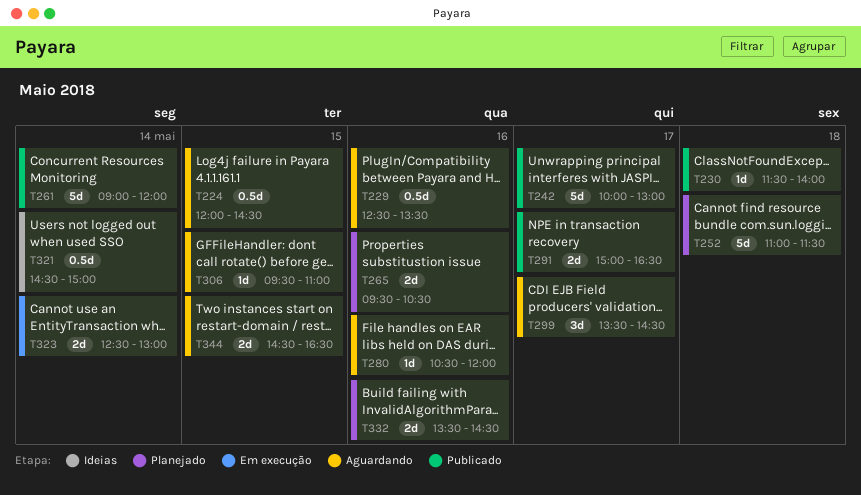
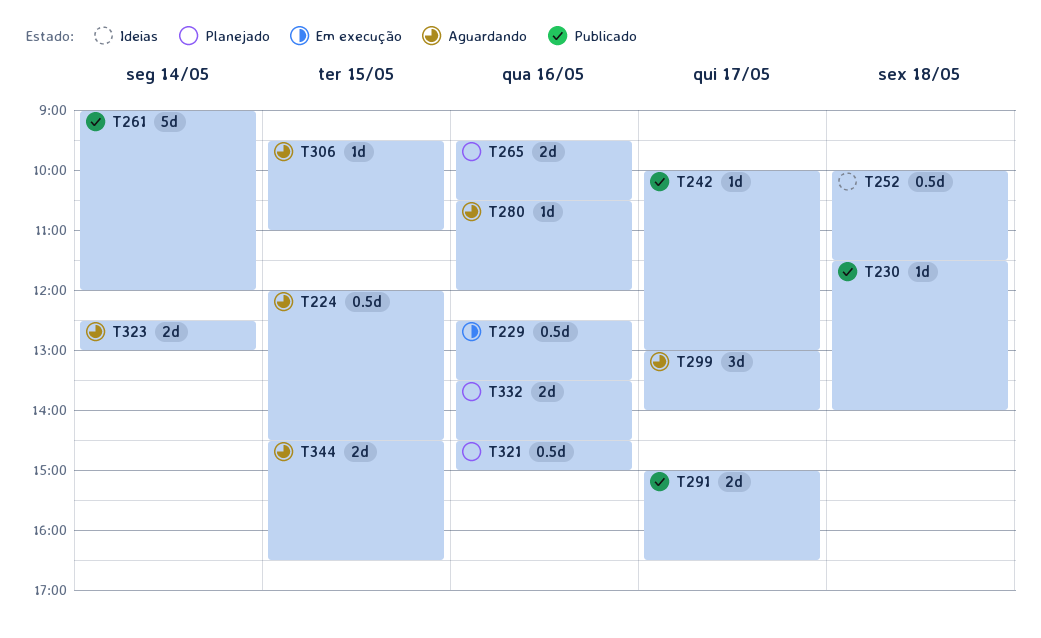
T229, status: Aguardando -> Em execução
T242, estimate: 5d -> 1d
T252, status: Planejado -> Ideias
T252, estimate: 5d -> 0.5d
T252, begins: 11:00 -> 10:00
T299, begins: 13:30 -> 13:00
T299, ends: 14:30 -> 14:00
T321, status: Ideias -> Planejado
T321, day: May 14 -> May 16
T323, status: Em execução -> Aguardando

